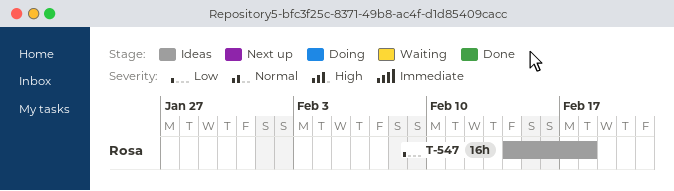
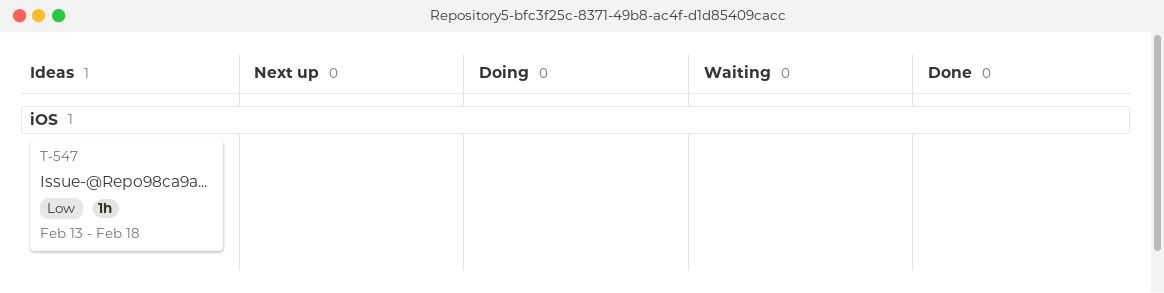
T-547, estimate: 16h -> 1h
T-547, start: Feb 14 -> Feb 13

